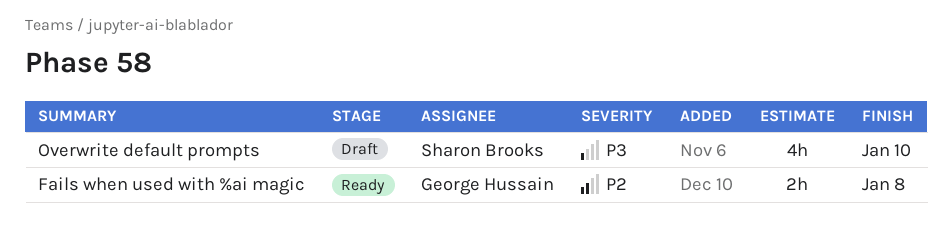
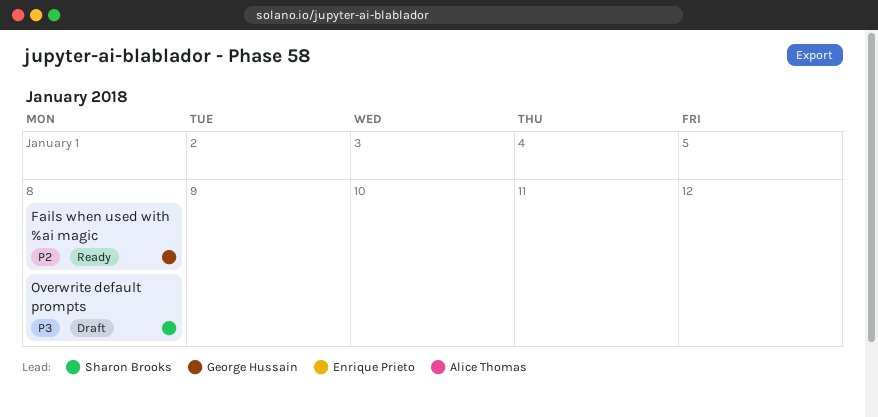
Overwrite default prompts, due: Jan 10 -> Jan 8

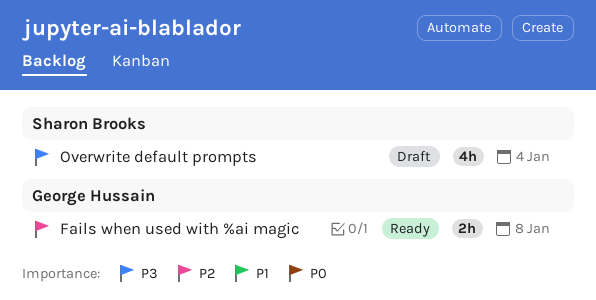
Overwrite default prompts, due: Jan 8 -> Jan 4

